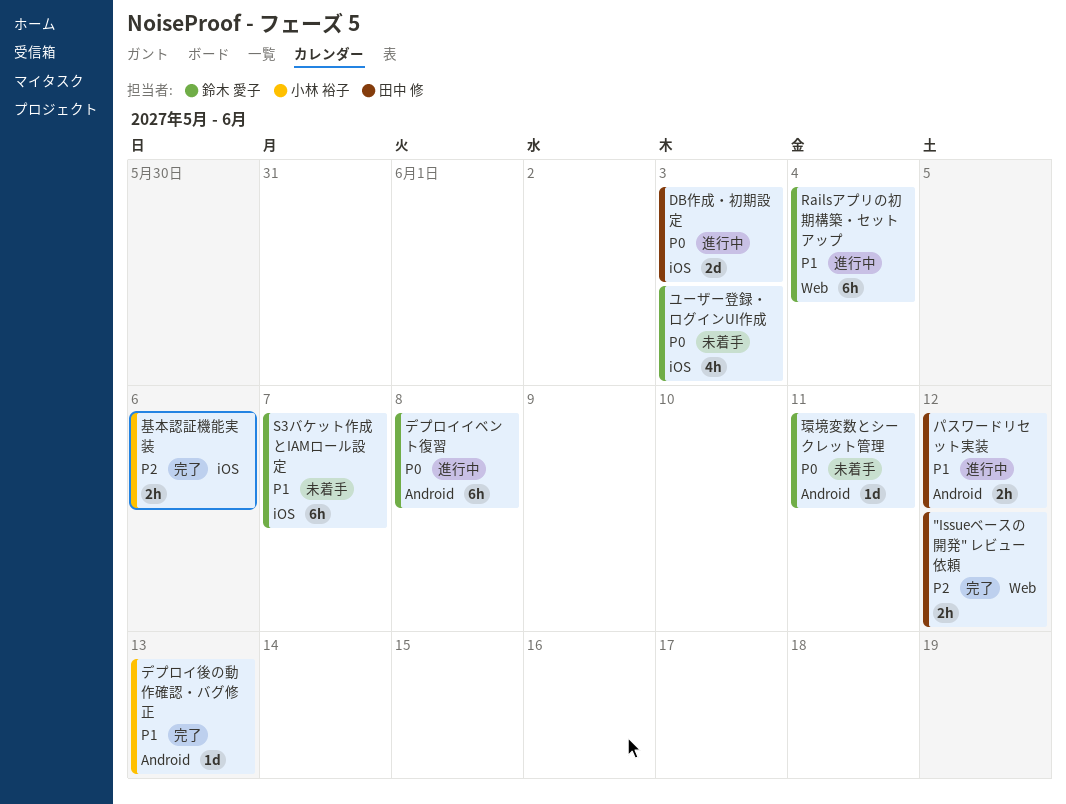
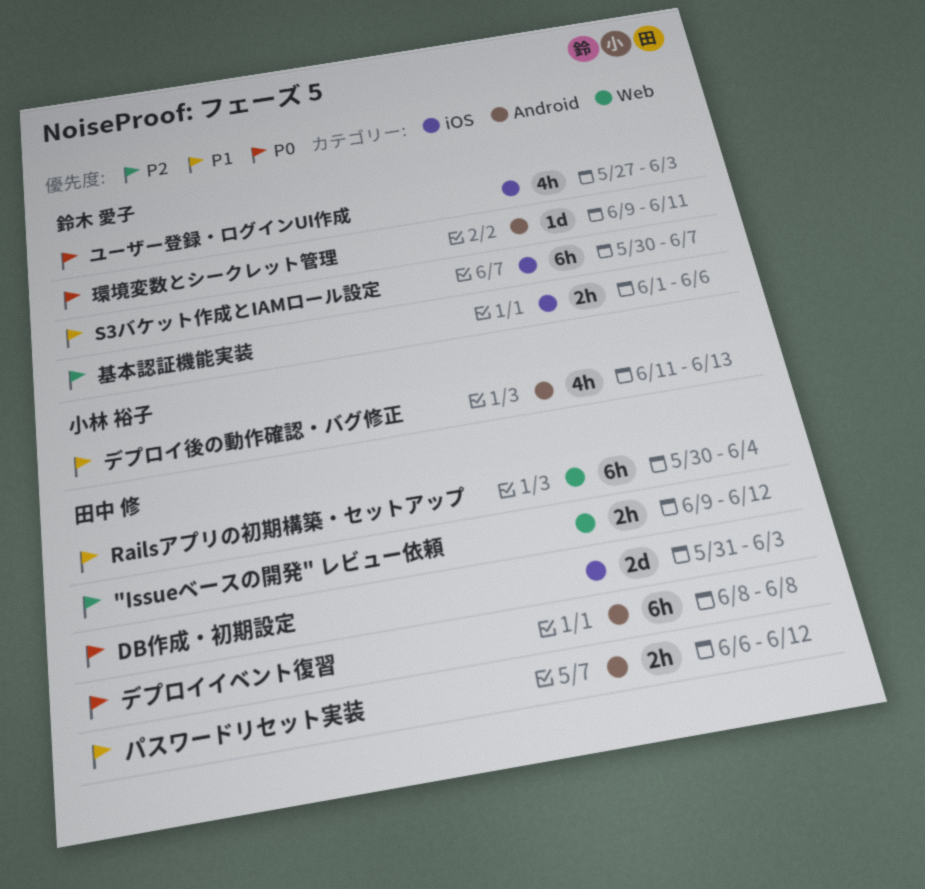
Railsアプリの初期構築・セットアップ, owner: 鈴木 愛子 -> 田中 修
デプロイイベント復習, owner: 鈴木 愛子 -> 田中 修
デプロイ後の動作確認・バグ修正, estimate: 1d -> 4h
基本認証機能実装, owner: 小林 裕子 -> 鈴木 愛子

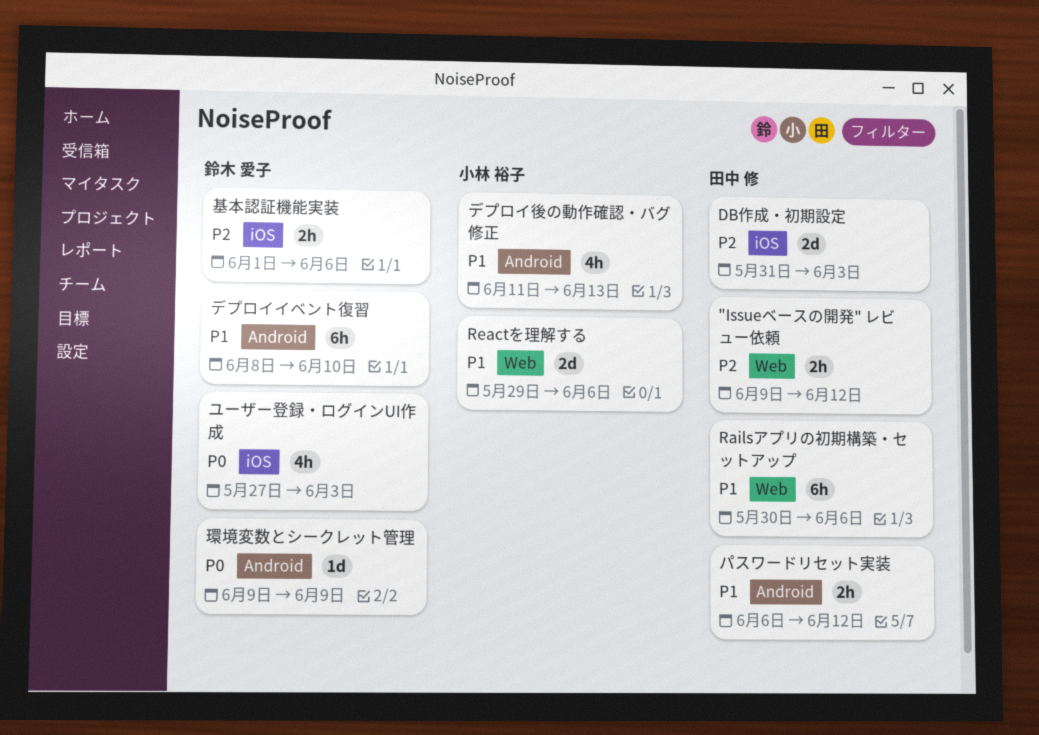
DB作成・初期設定, priority: P0 -> P2
Railsアプリの初期構築・セットアップ, due: Jun 4 -> Jun 6
Reactを理解する: none -> present
S3バケット作成とIAMロール設定: present -> none
デプロイイベント復習, owner: 田中 修 -> 鈴木 愛子
デプロイイベント復習, priority: P0 -> P1
デプロイイベント復習, due: Jun 8 -> Jun 10
環境変数とシークレット管理, due: Jun 11 -> Jun 9

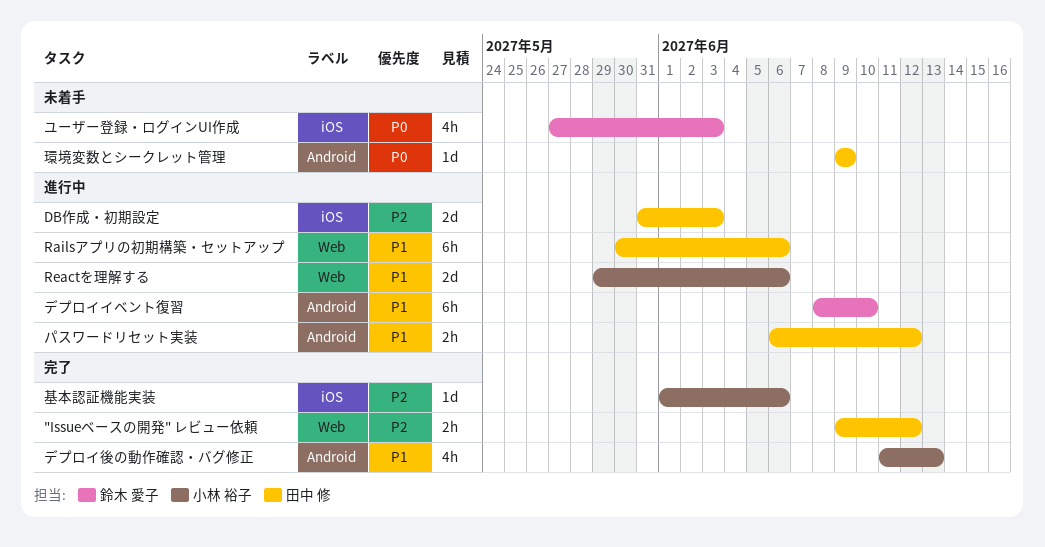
基本認証機能実装, owner: 鈴木 愛子 -> 小林 裕子
基本認証機能実装, estimate: 2h -> 1d
環境変数とシークレット管理, owner: 鈴木 愛子 -> 田中 修

